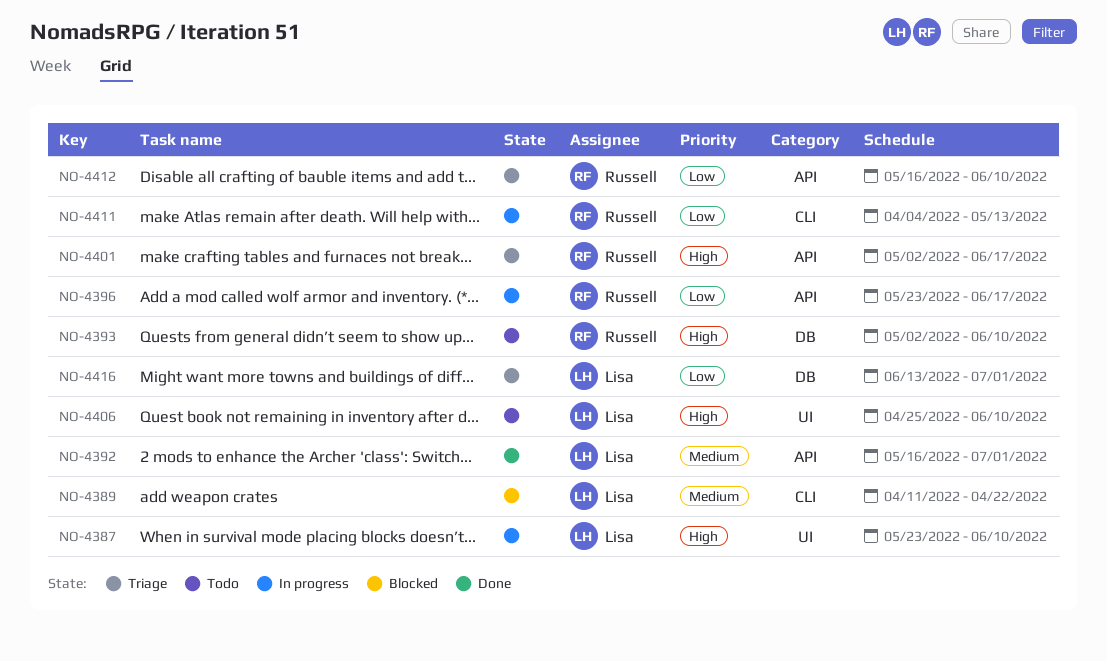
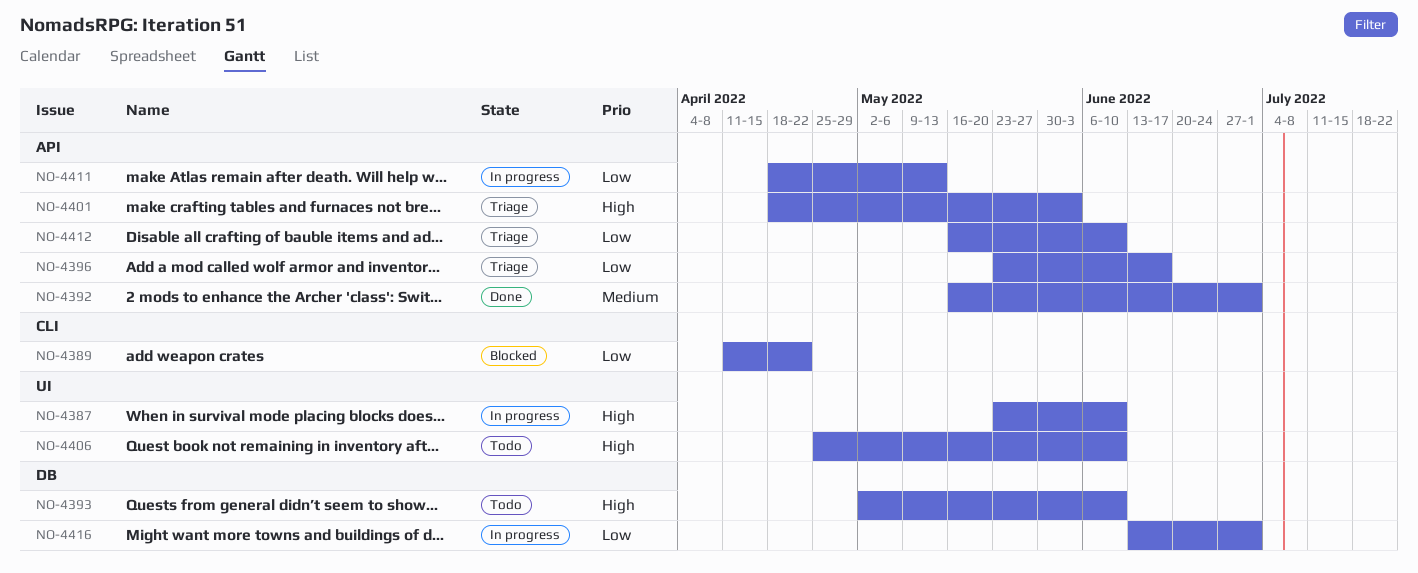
NO-4389, priority: Medium -> Low
NO-4396, status: In progress -> Triage
NO-4401, start: May 2 -> Apr 18
NO-4401, due: Jun 17 -> Jun 3
NO-4411, label: CLI -> API
NO-4411, start: Apr 4 -> Apr 18
NO-4416, status: Triage -> In progress

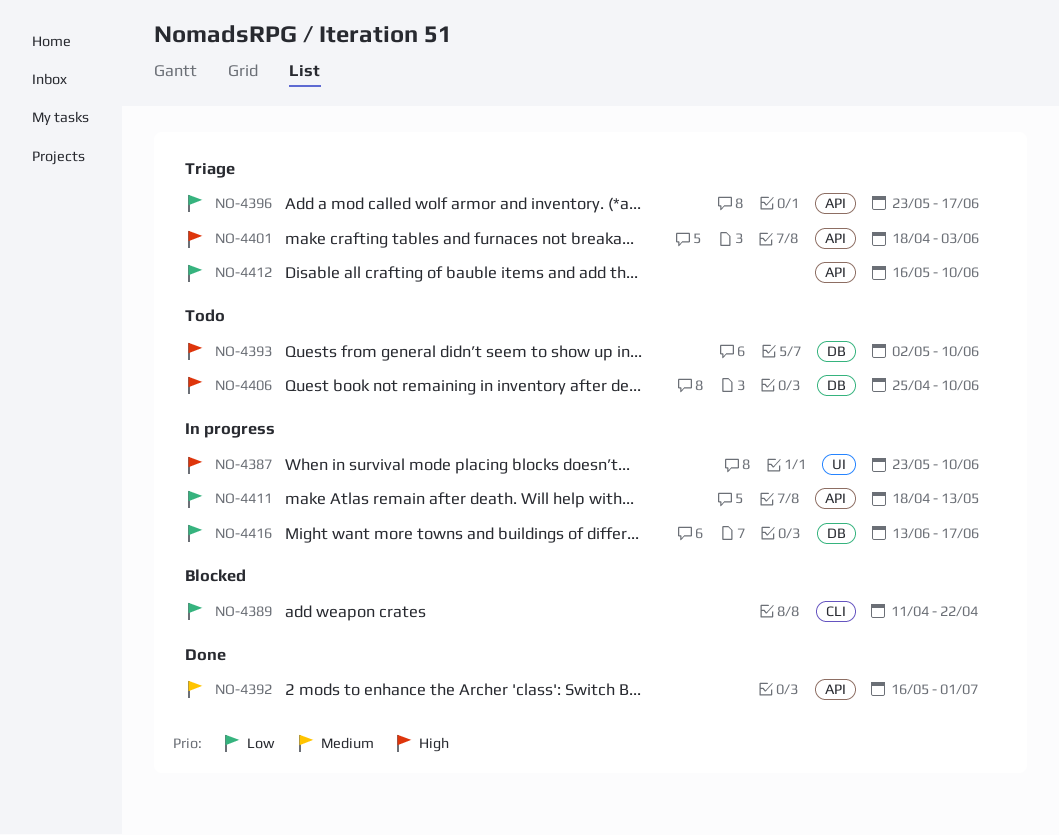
NO-4406, label: UI -> DB
NO-4416, due: Jul 1 -> Jun 17

